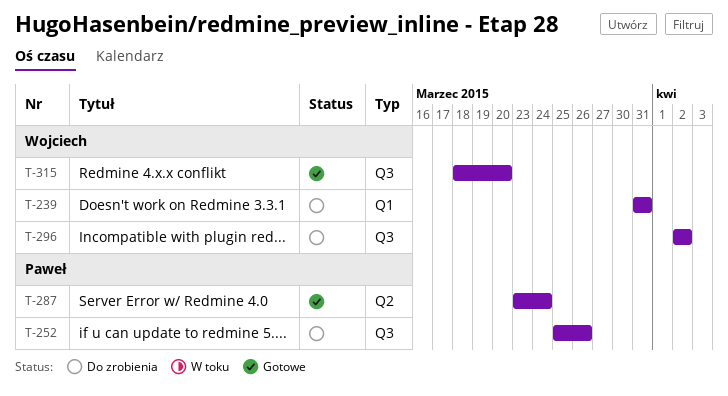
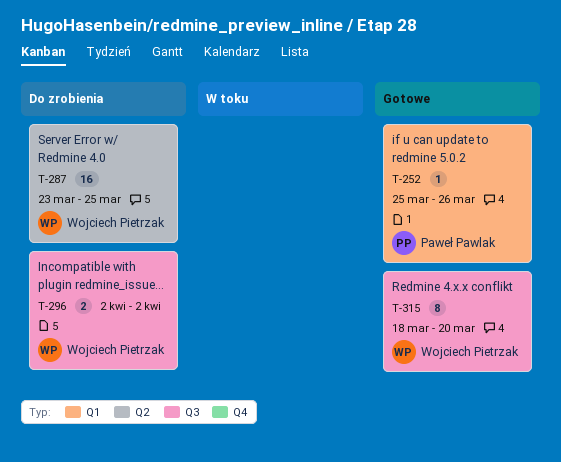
T-239: present -> none
T-252, status: Do zrobienia -> Gotowe
T-252, label: Q3 -> Q1
T-287, status: Gotowe -> Do zrobienia
T-287, owner: Paweł Pawlak -> Wojciech Pietrzak
T-287, due: Mar 24 -> Mar 25

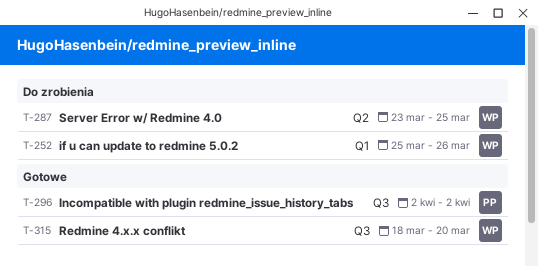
T-252, status: Gotowe -> Do zrobienia
T-252, owner: Paweł Pawlak -> Wojciech Pietrzak
T-296, status: Do zrobienia -> Gotowe
T-296, owner: Wojciech Pietrzak -> Paweł Pawlak

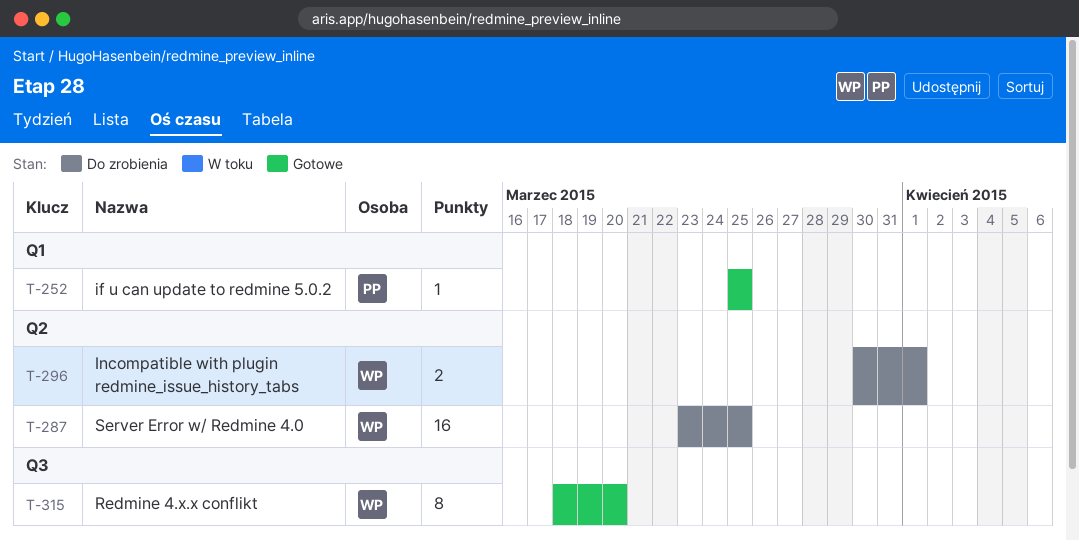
T-252, status: Do zrobienia -> Gotowe
T-252, owner: WP -> PP
T-252, due: Mar 26 -> Mar 25
T-296, status: Gotowe -> Do zrobienia
T-296, owner: PP -> WP
T-296, label: Q3 -> Q2
T-296, start: Apr 2 -> Mar 30
T-296, due: Apr 2 -> Apr 1

